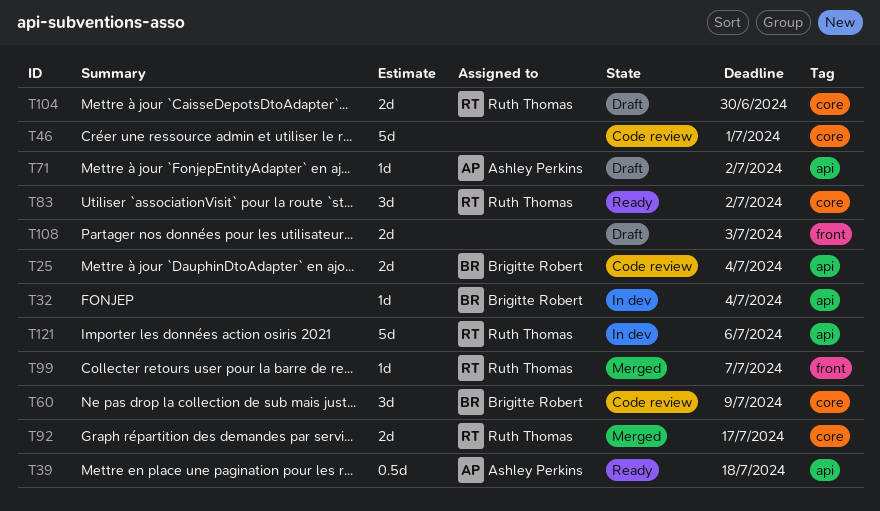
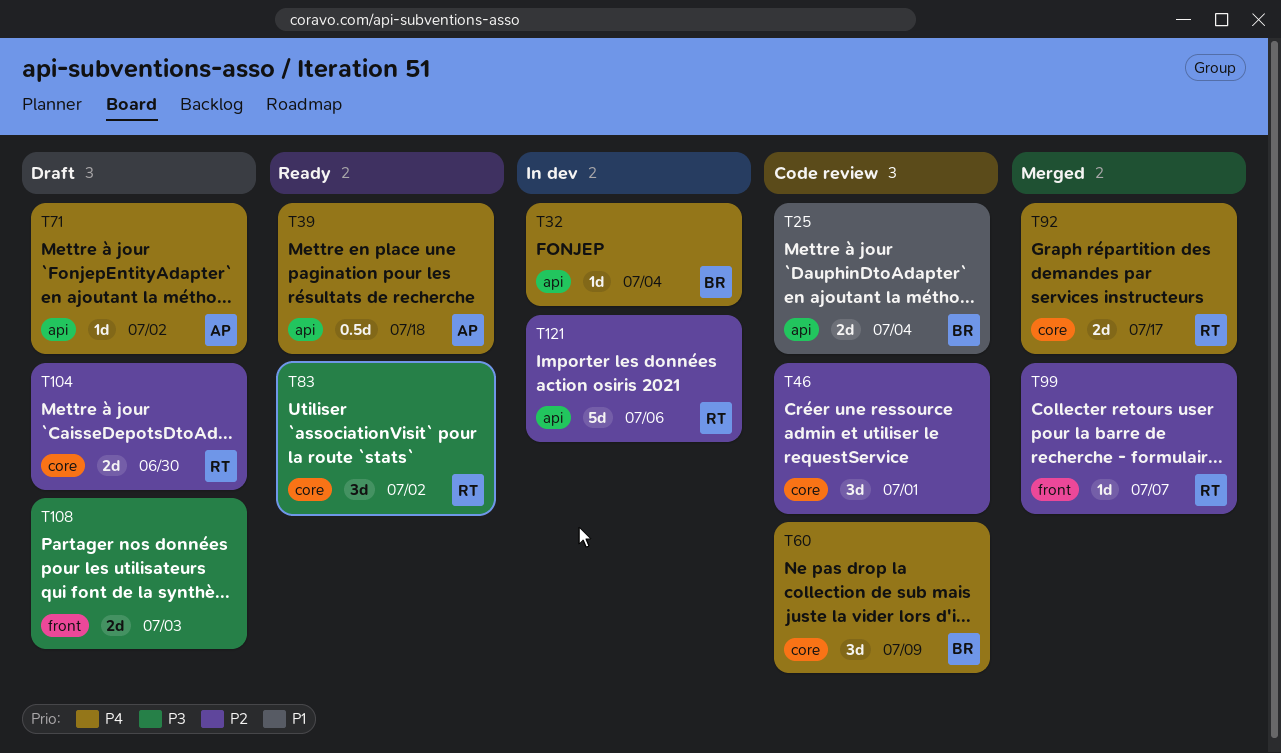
T46, estimate: 5d -> 3d

